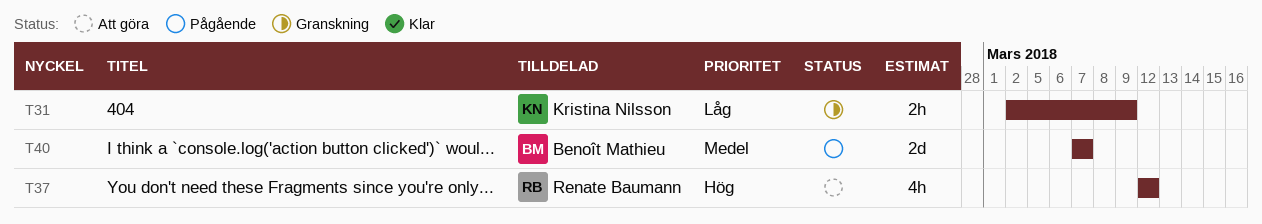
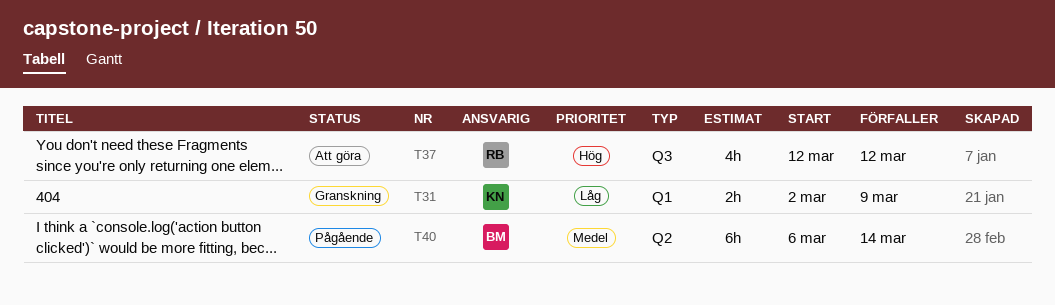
T40, estimate: 2d -> 6h
T40, start: Mar 7 -> Mar 6
T40, due: Mar 7 -> Mar 14

